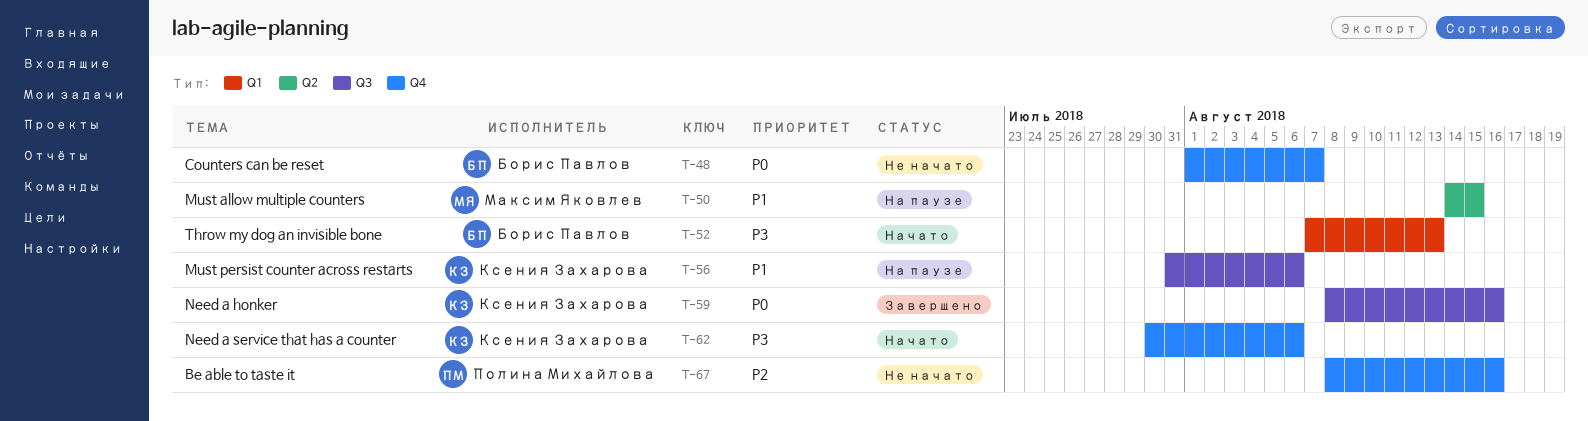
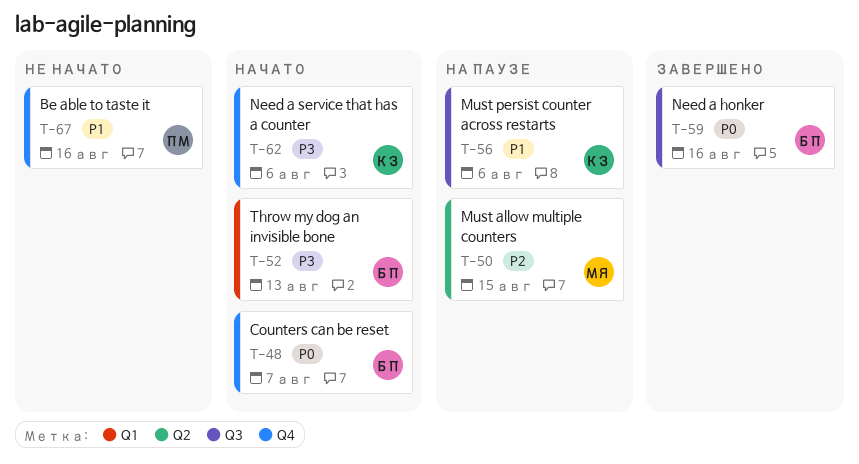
T-48, status: Не начато -> Начато
T-50, priority: P1 -> P2
T-59, owner: Ксения Захарова -> Борис Павлов
T-67, priority: P2 -> P1

